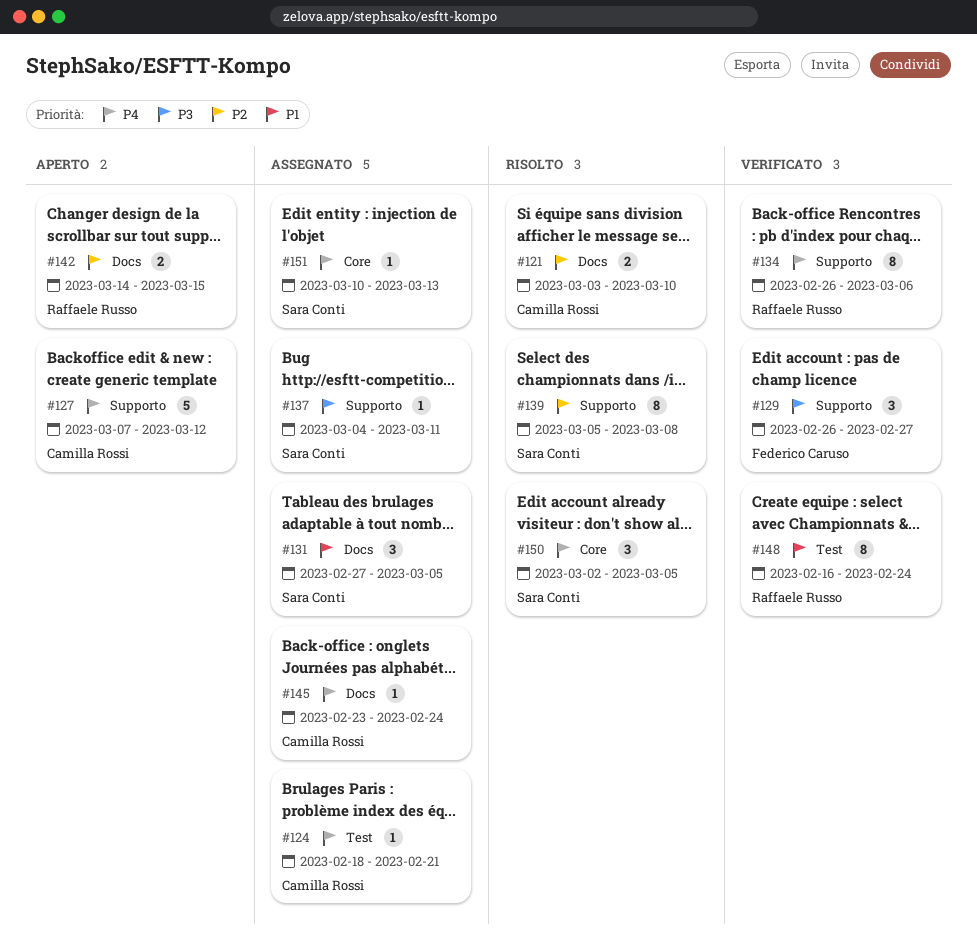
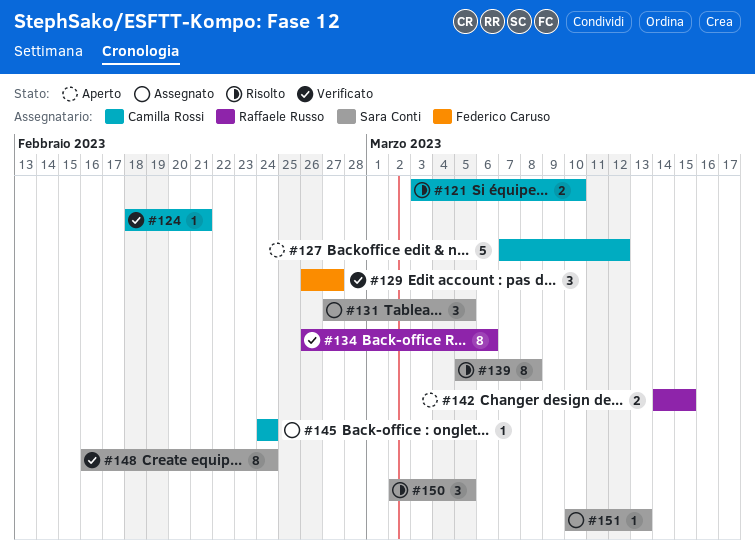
#124, status: Assegnato -> Verificato
#137: present -> none
#145, start: Feb 23 -> Feb 24
#148, owner: Raffaele Russo -> Sara Conti

